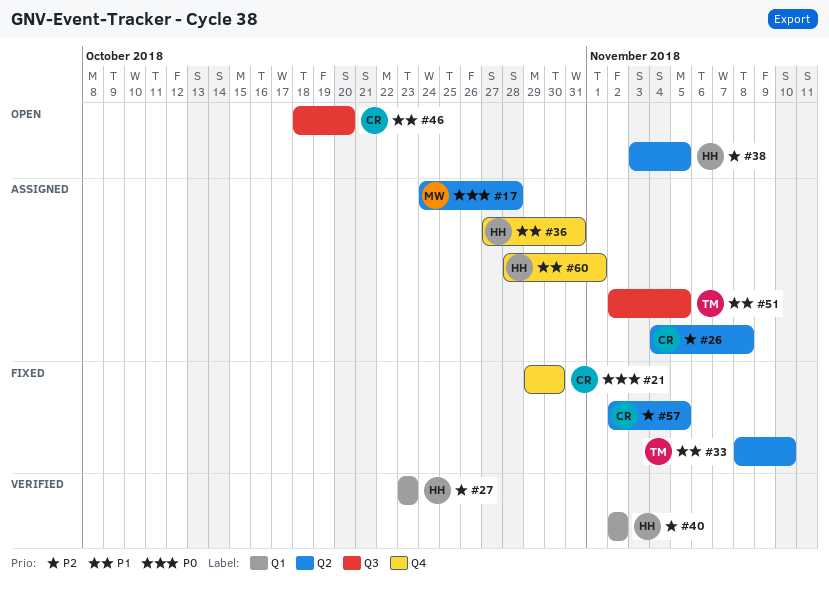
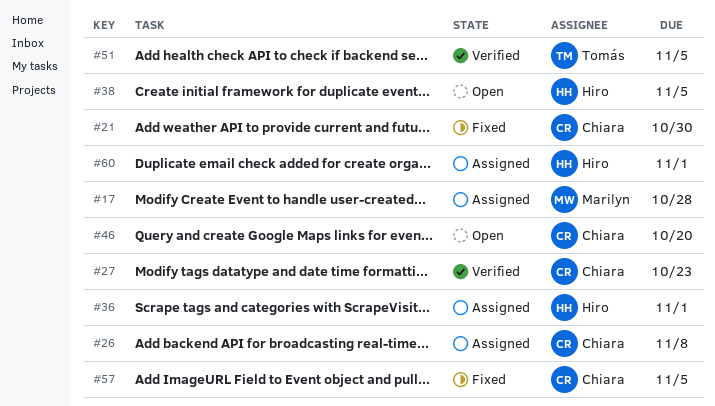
#27, owner: Hiro -> Chiara
#33: present -> none
#36, due: Oct 31 -> Nov 1
#40: present -> none
#51, status: Assigned -> Verified

